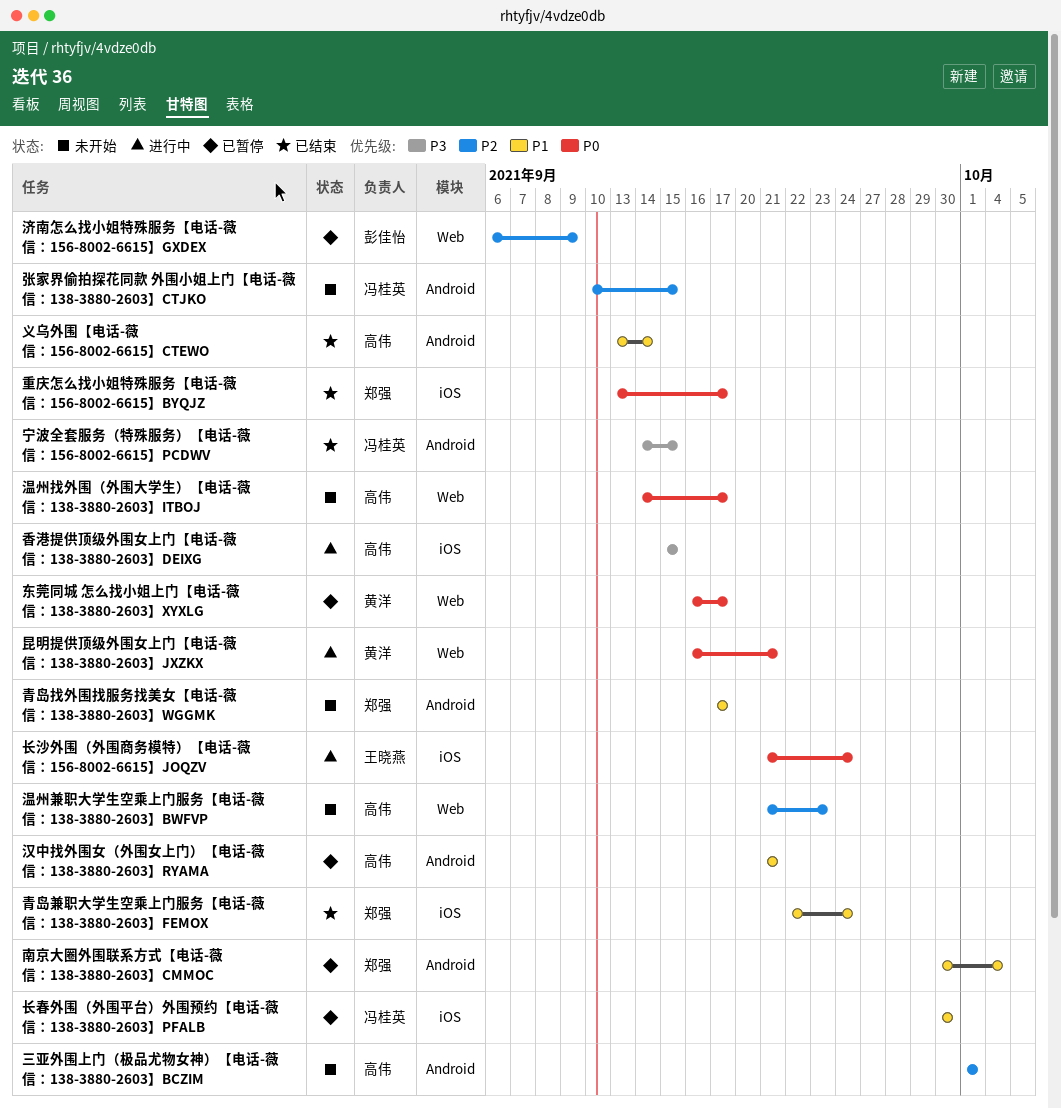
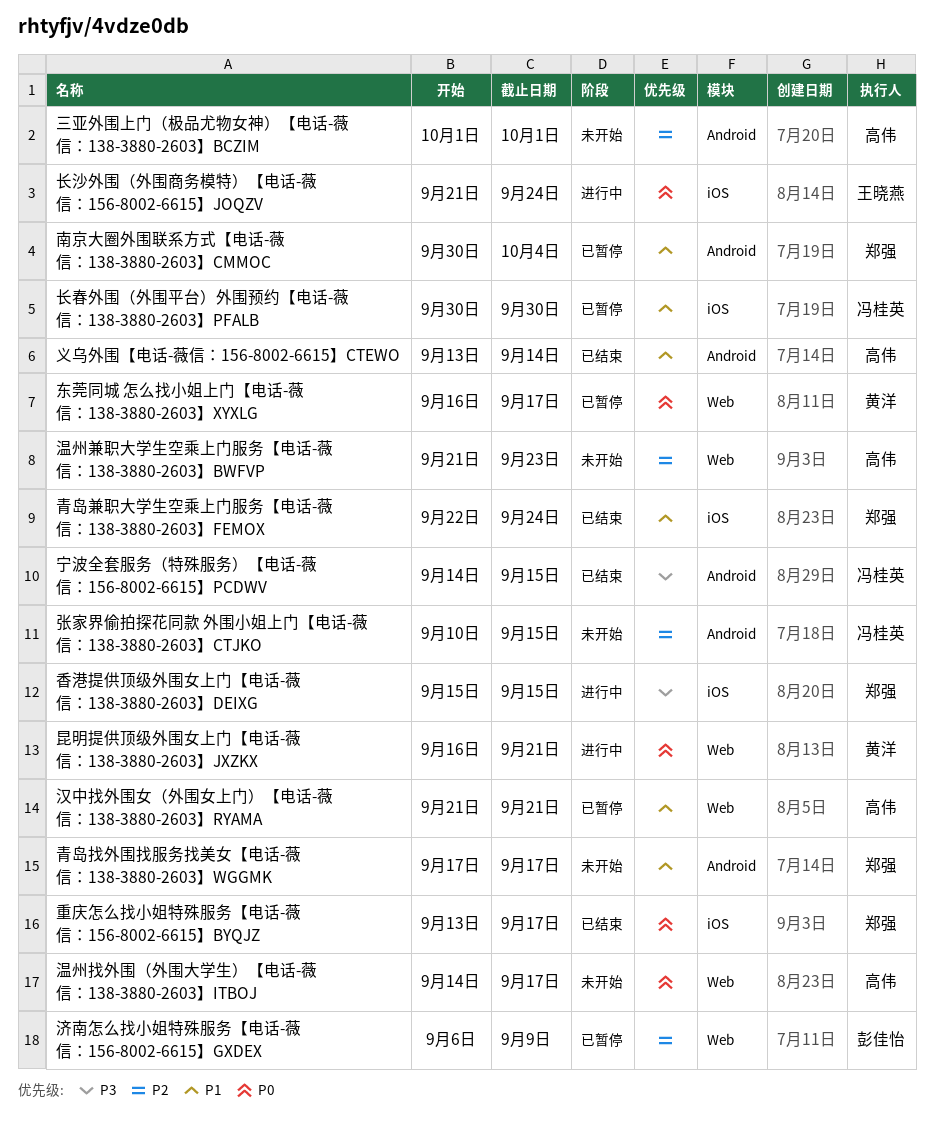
汉中找外围女（外围女上门）【电话-薇信：138-3880-2603】RYAMA, label: Android -> Web
香港提供顶级外围女上门【电话-薇信：138-3880-2603】DEIXG, owner: 高伟 -> 郑强

